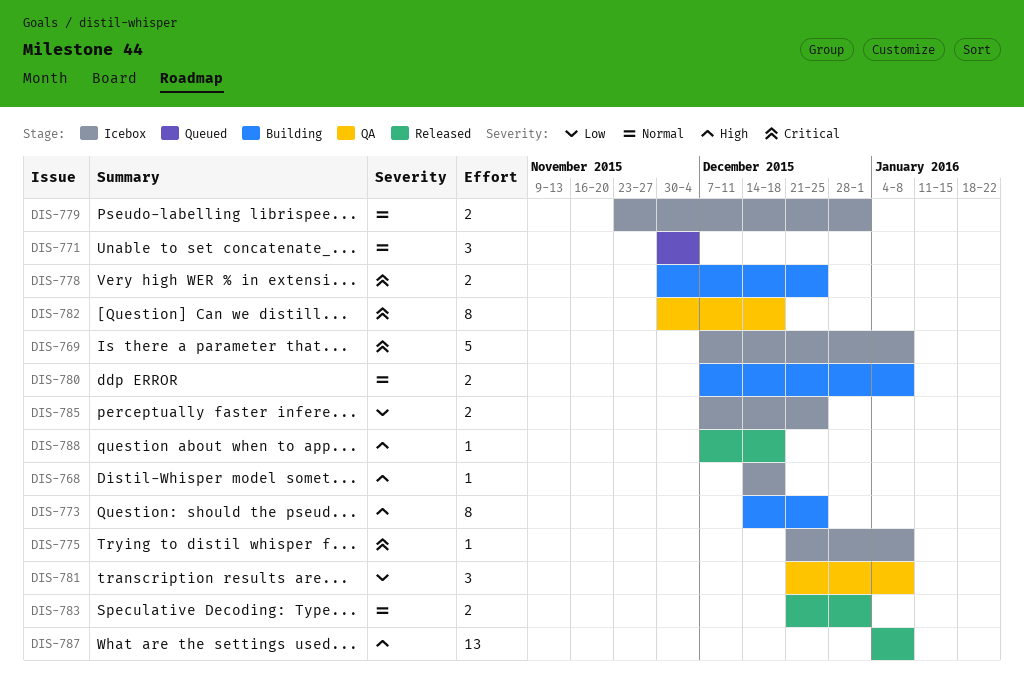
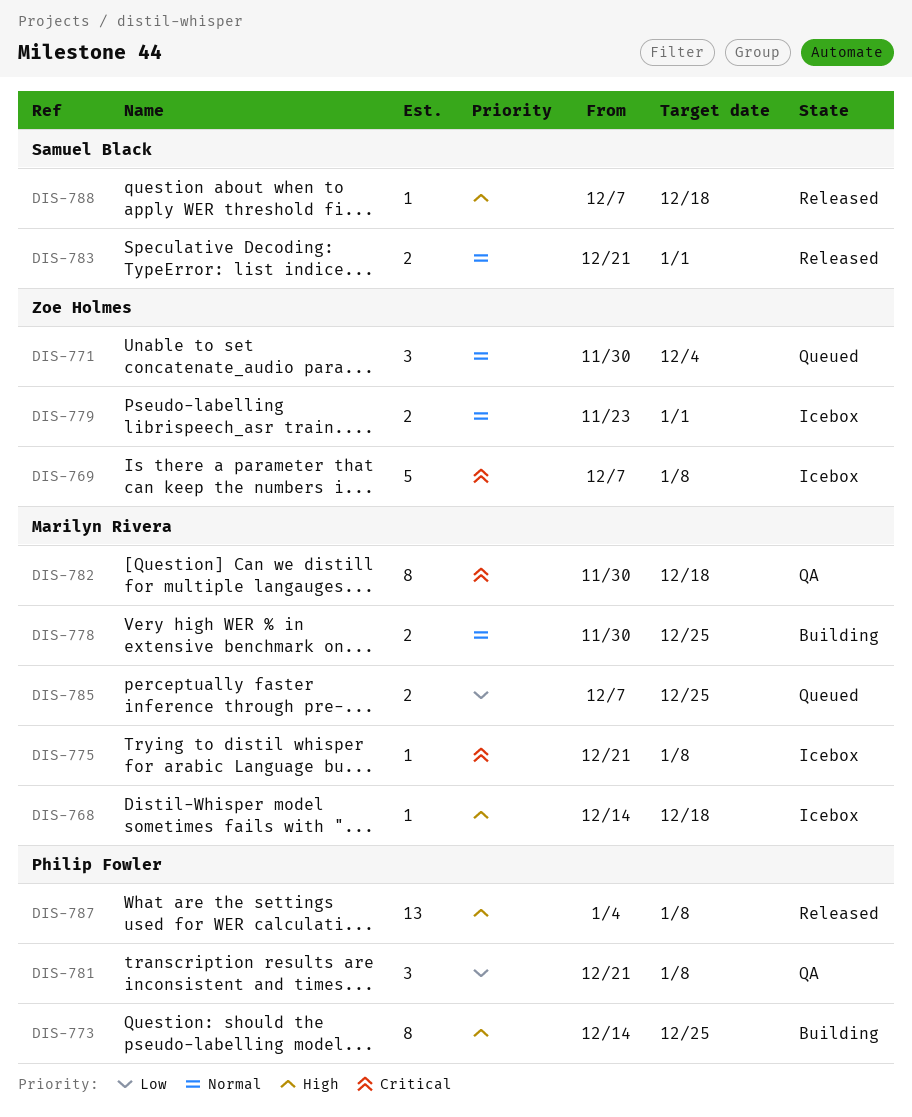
DIS-778, priority: Critical -> Normal
DIS-780: present -> none
DIS-785, status: Icebox -> Queued

